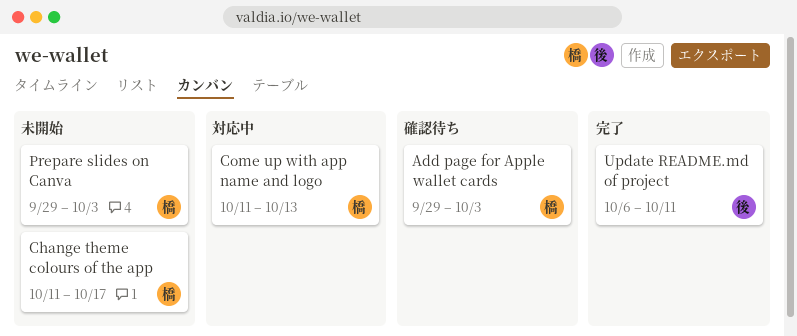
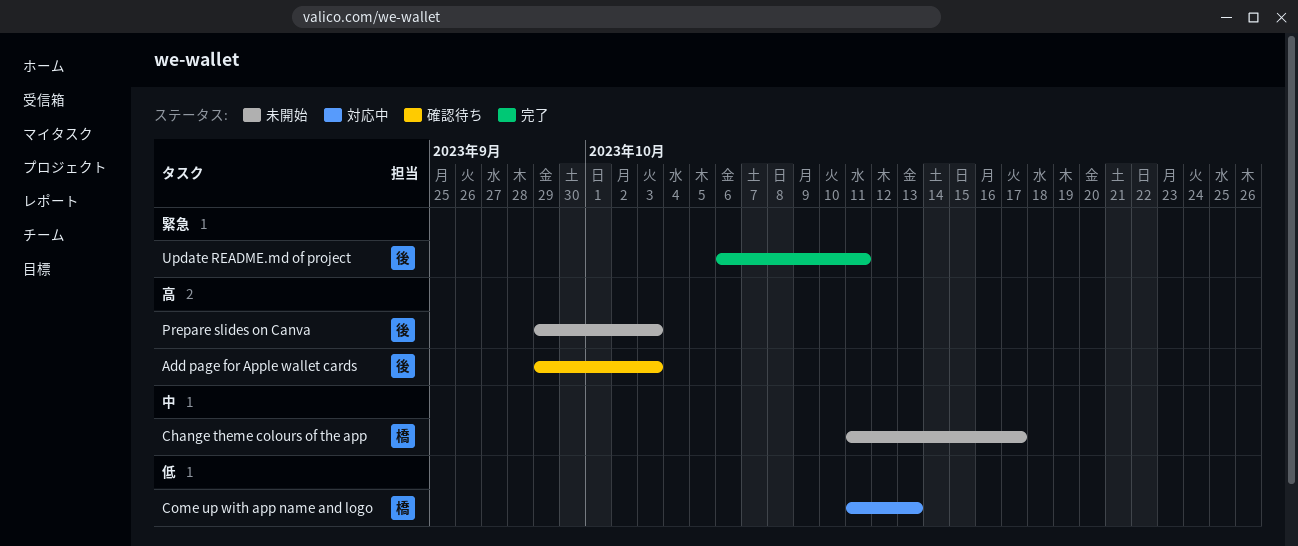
Add page for Apple wallet cards, owner: 橋 -> 後
Prepare slides on Canva, owner: 橋 -> 後

